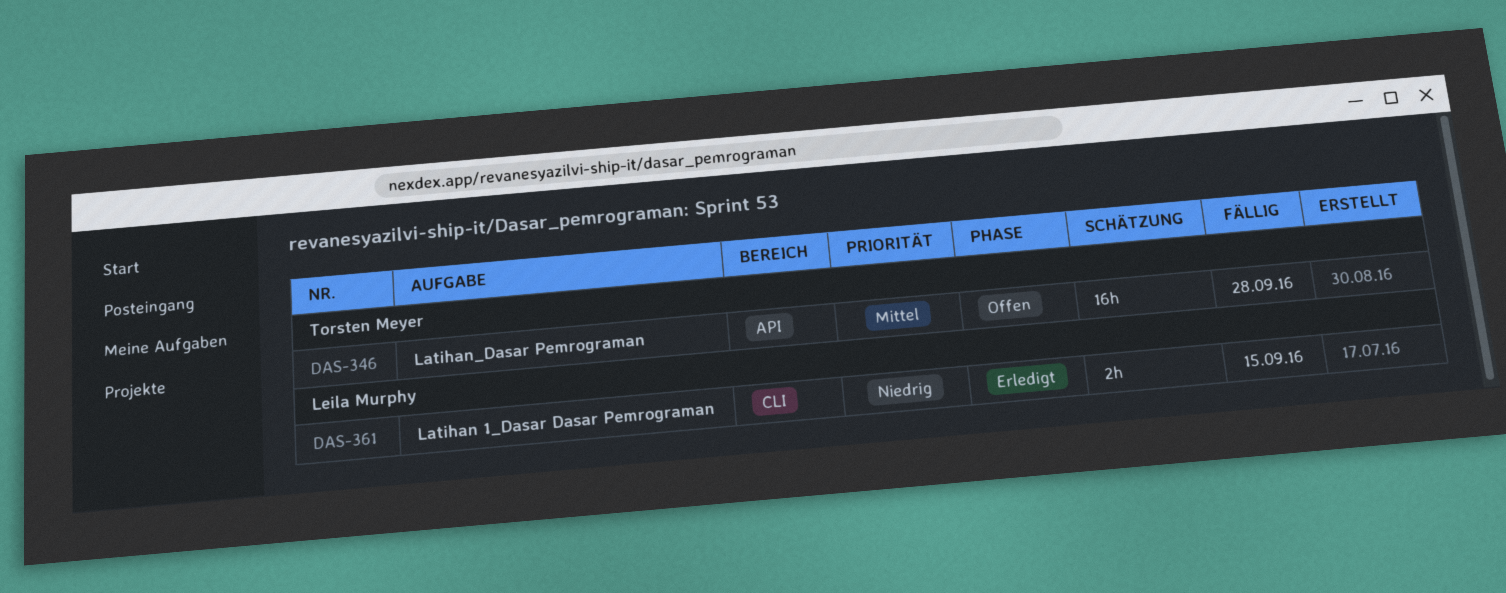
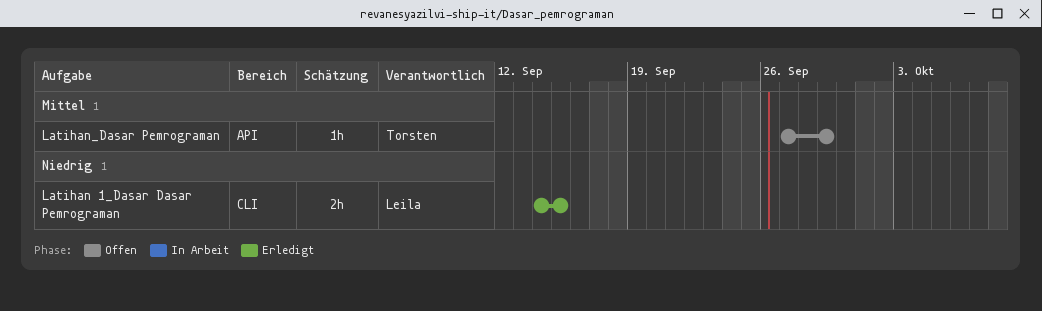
Latihan_Dasar Pemrograman, estimate: 16h -> 1h
Latihan_Dasar Pemrograman, due: Sep 28 -> Sep 29

